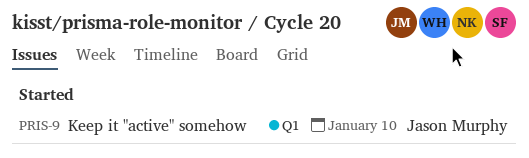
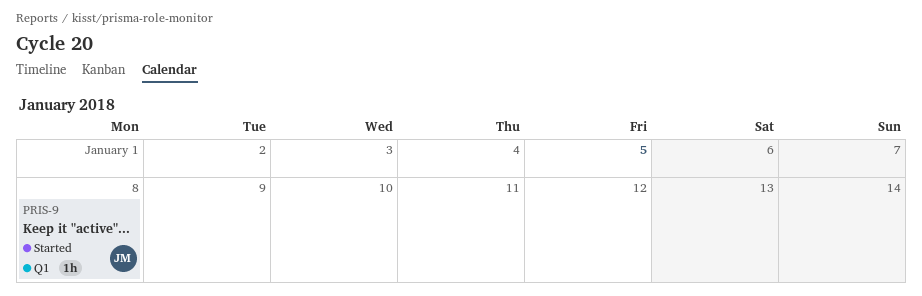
PRIS-9, due: Jan 10 -> Jan 8

